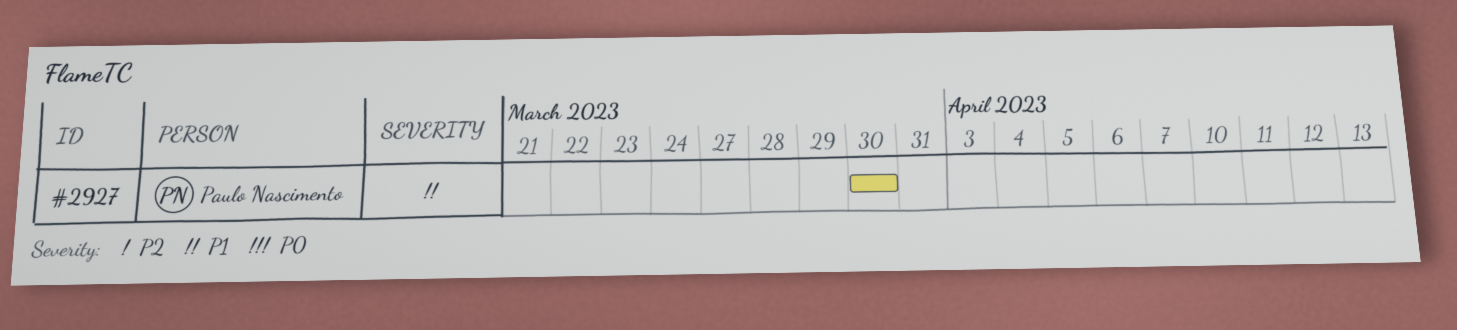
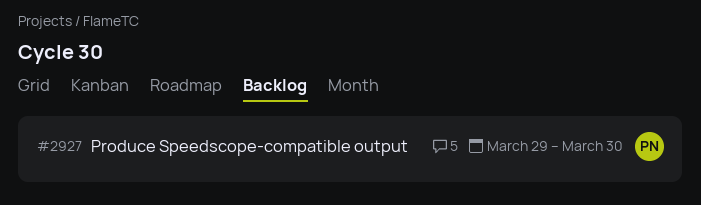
#2927, start: Mar 30 -> Mar 29

